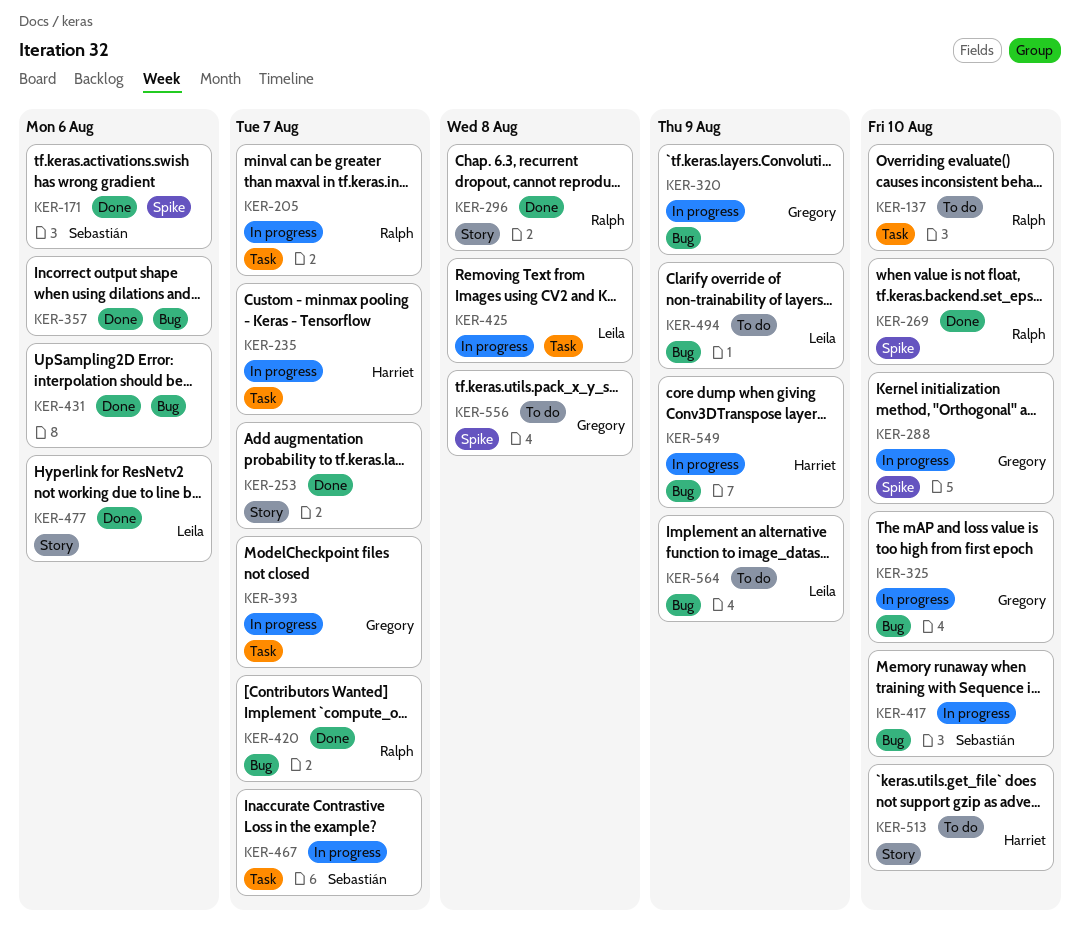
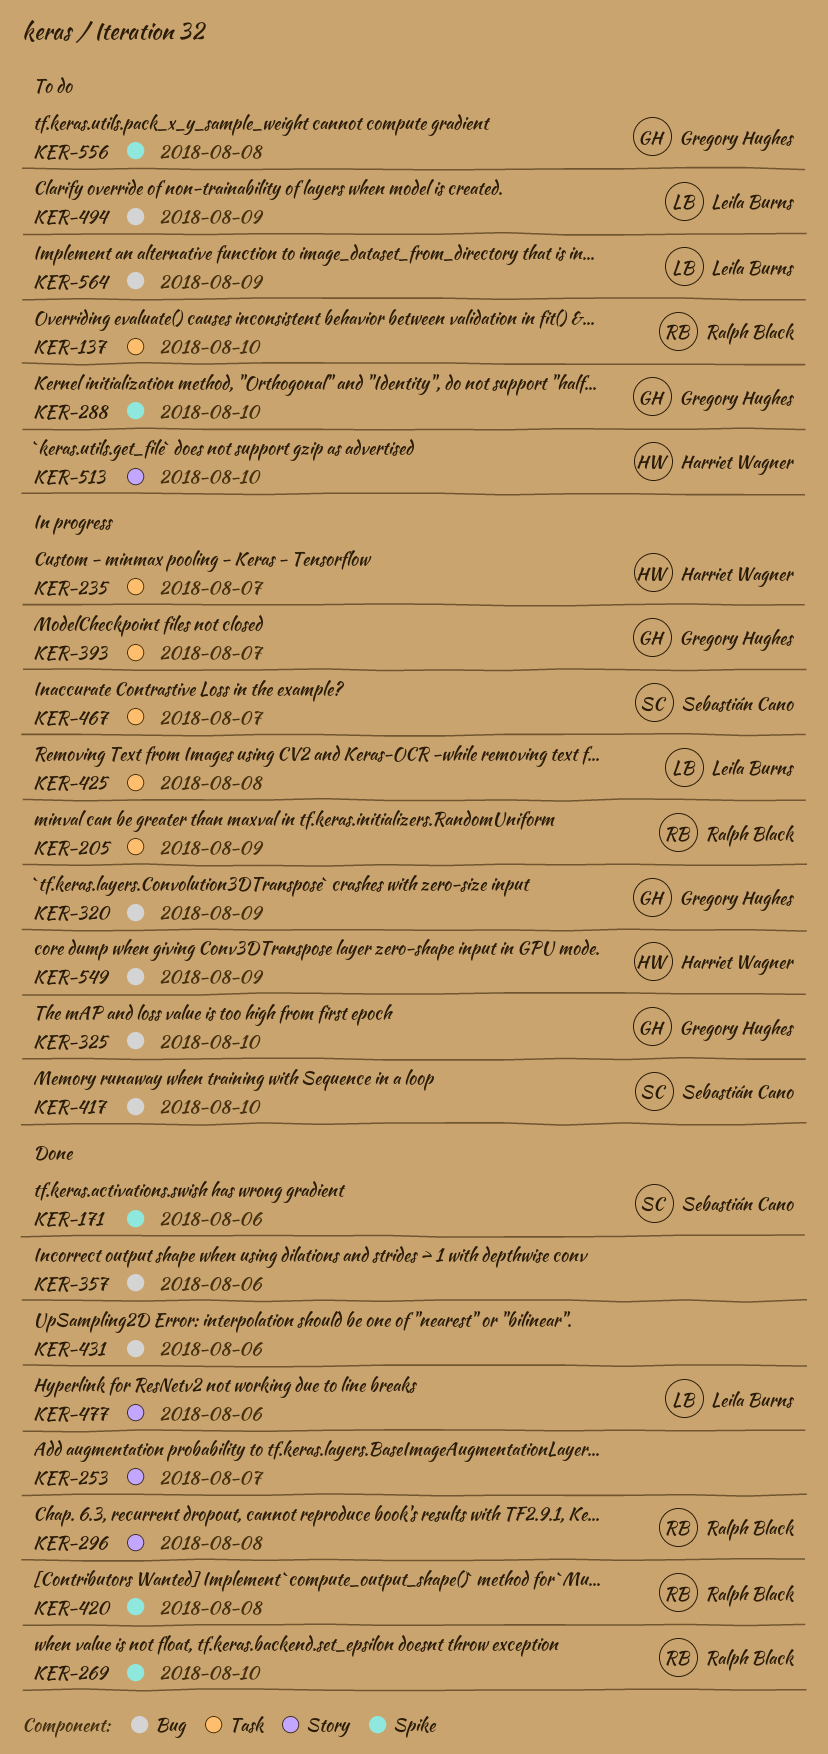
KER-205, due: Aug 7 -> Aug 9
KER-288, status: In progress -> To do
KER-420, label: Bug -> Spike
KER-420, due: Aug 7 -> Aug 8

